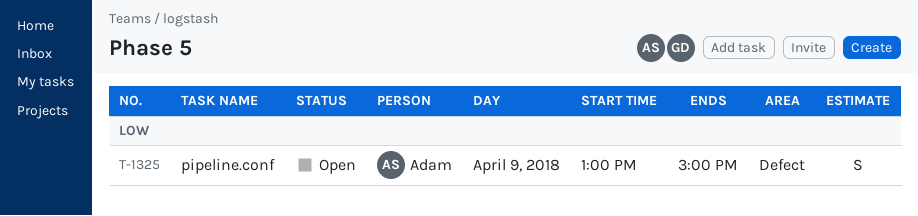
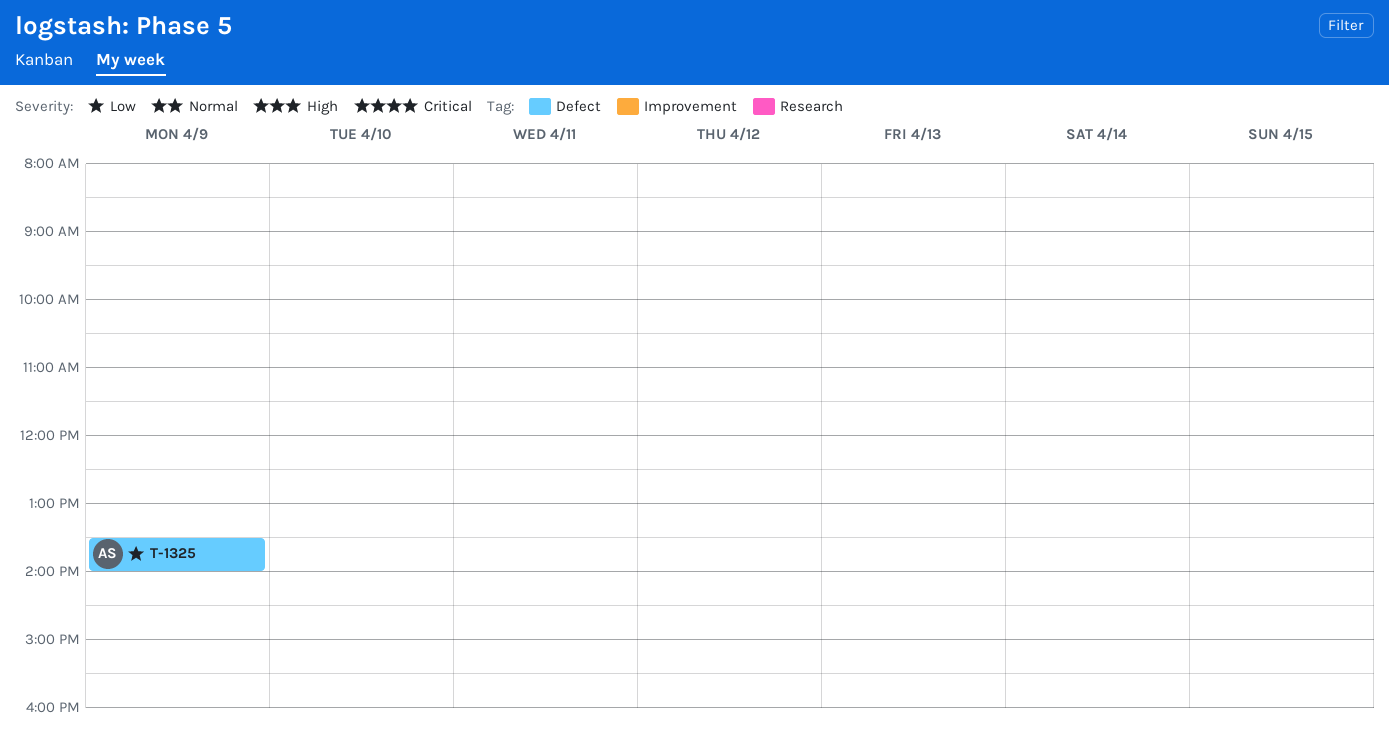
T-1325, begins: 13:00 -> 13:30
T-1325, ends: 15:00 -> 14:00

